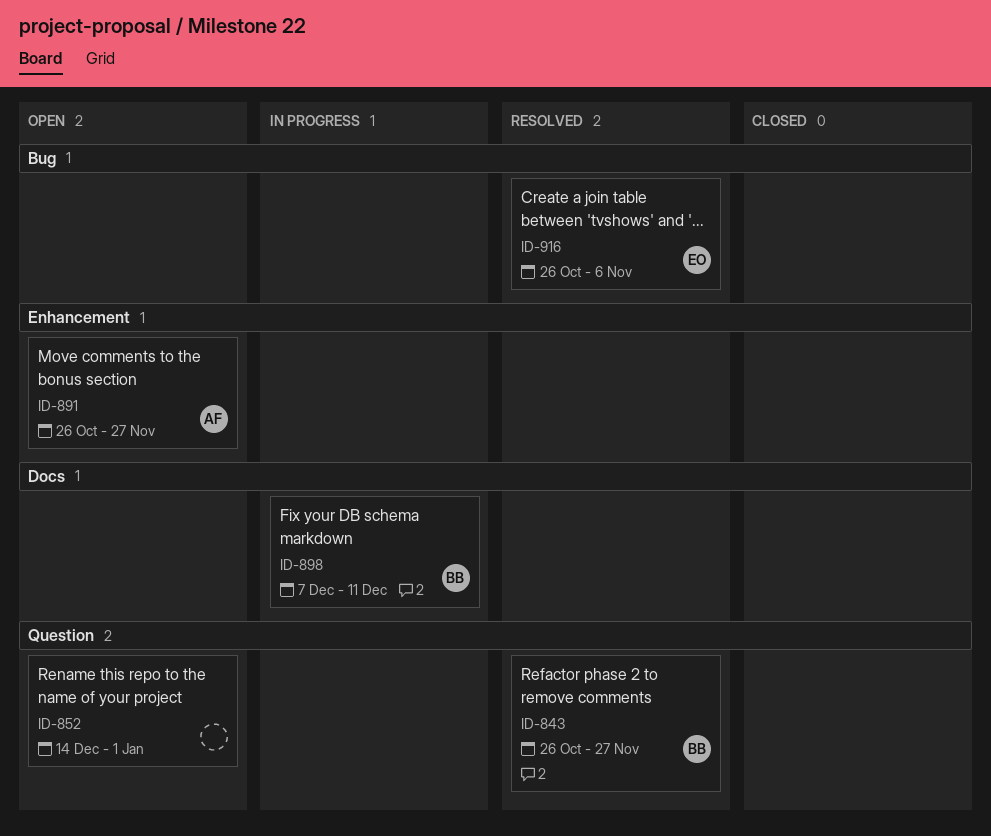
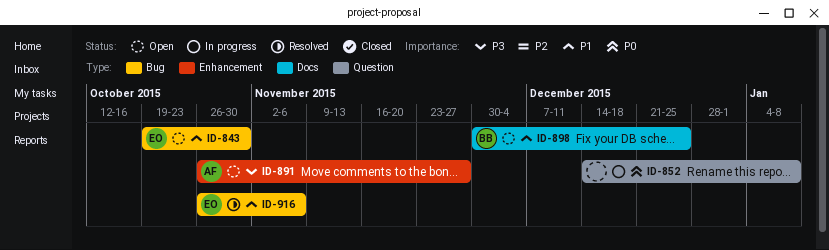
ID-843, status: Resolved -> Open
ID-843, owner: BB -> EO
ID-843, label: Question -> Bug
ID-843, start: Oct 26 -> Oct 19
ID-843, due: Nov 27 -> Oct 30
ID-852, status: Open -> In progress
ID-852, due: Jan 1 -> Jan 8
ID-898, status: In progress -> Open
ID-898, start: Dec 7 -> Nov 30
ID-898, due: Dec 11 -> Dec 25

